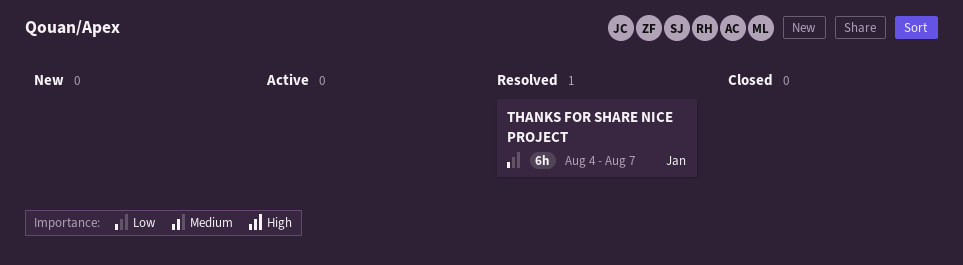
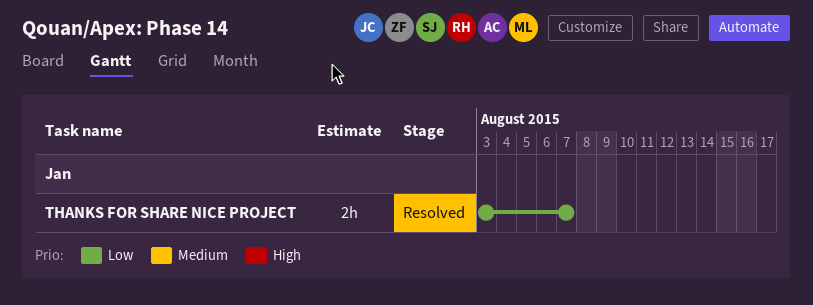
THANKS FOR SHARE NICE PROJECT, estimate: 6h -> 2h
THANKS FOR SHARE NICE PROJECT, start: Aug 4 -> Aug 3

